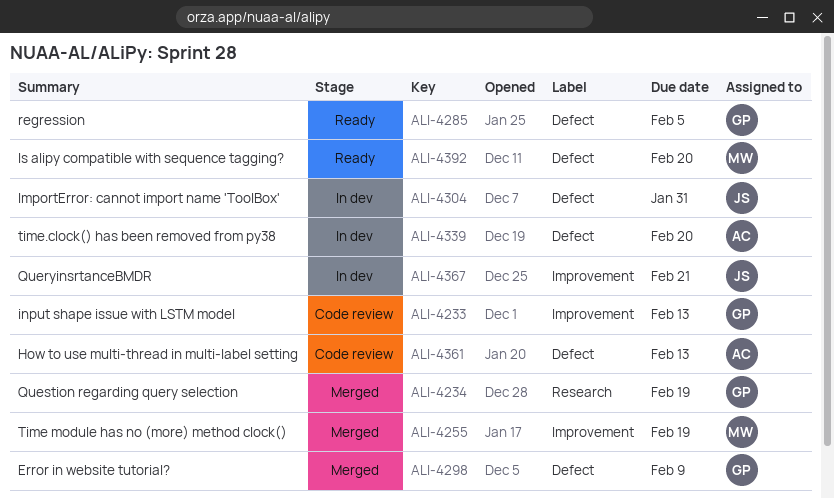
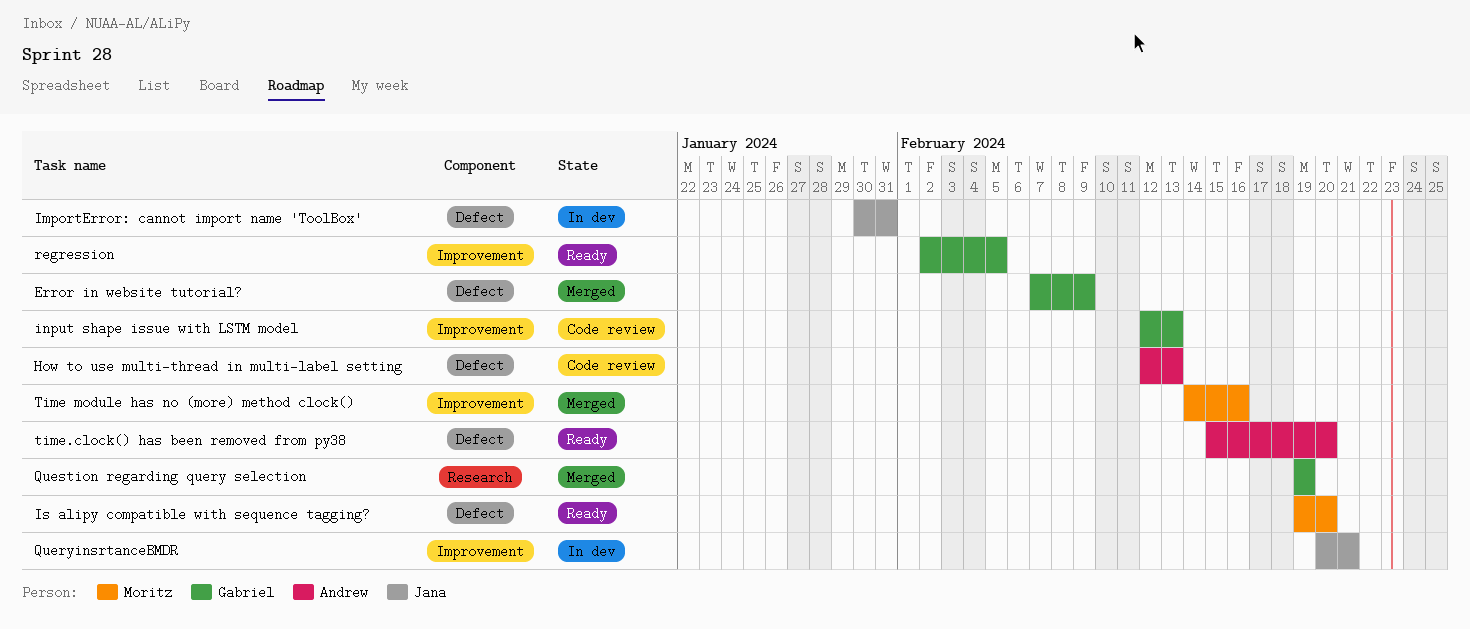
regression, label: Defect -> Improvement
Time module has no (more) method clock(), due: Feb 19 -> Feb 16
time.clock() has been removed from py38, status: In dev -> Ready

